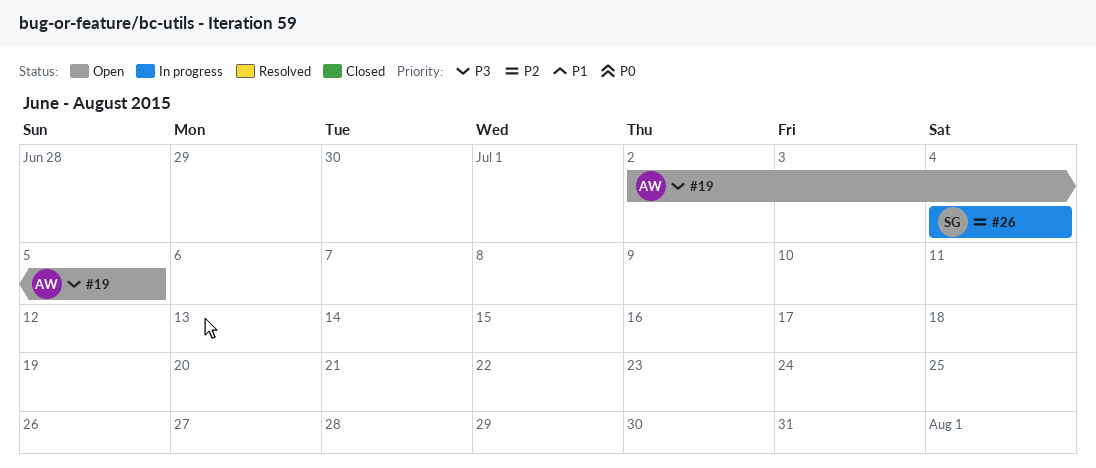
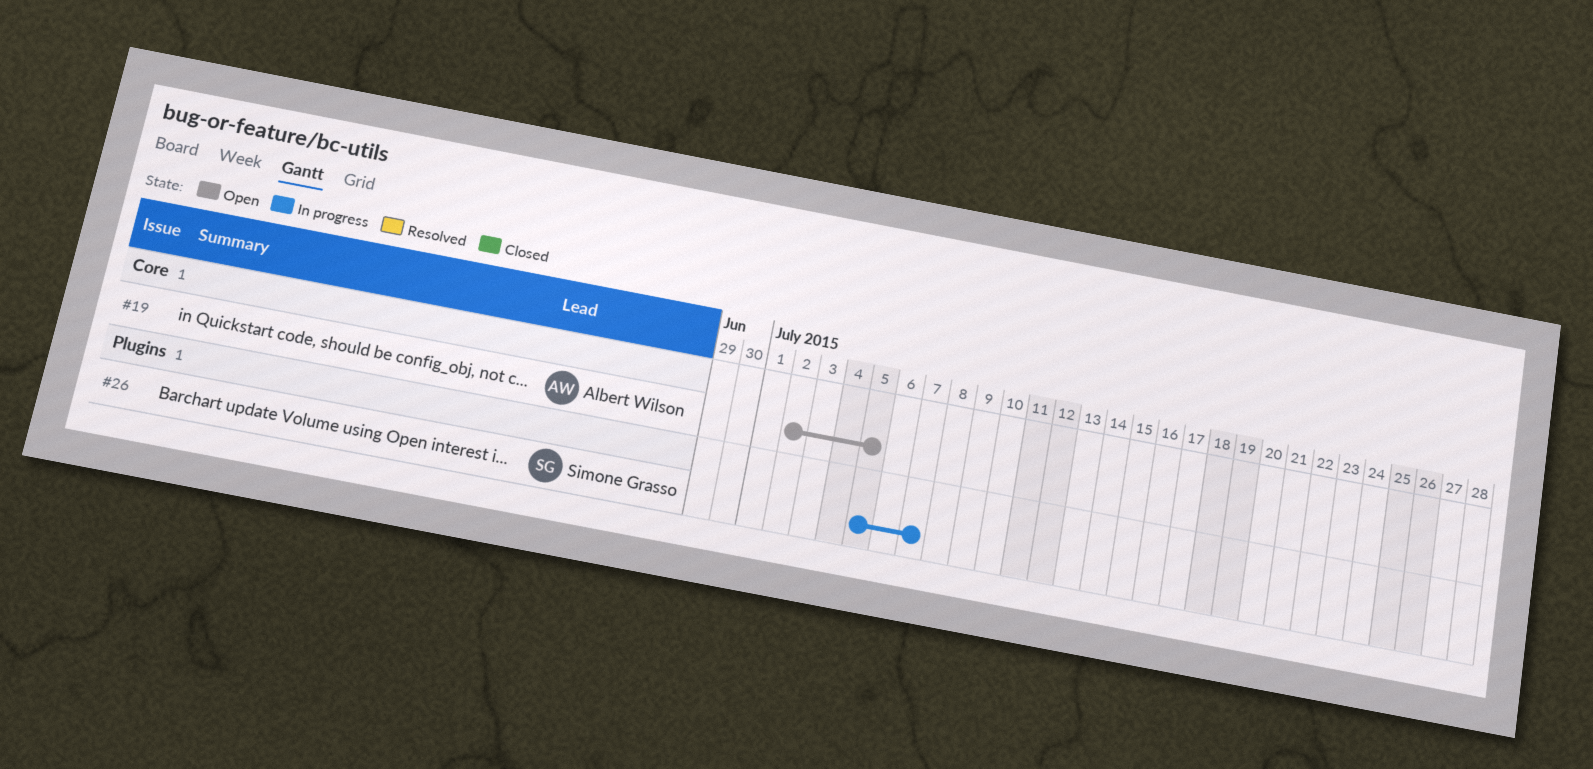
#26, start: Jul 4 -> Jul 5
#26, due: Jul 4 -> Jul 7

